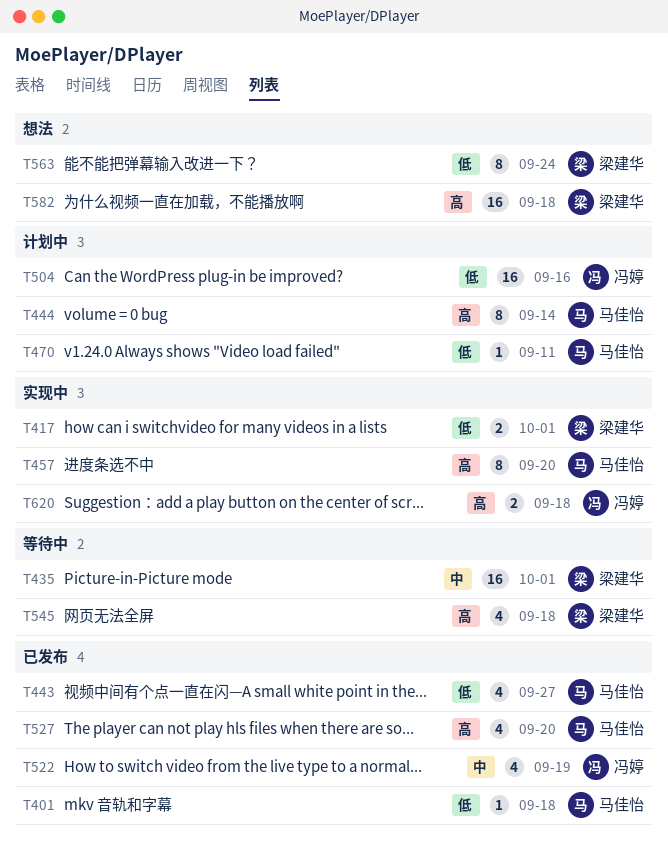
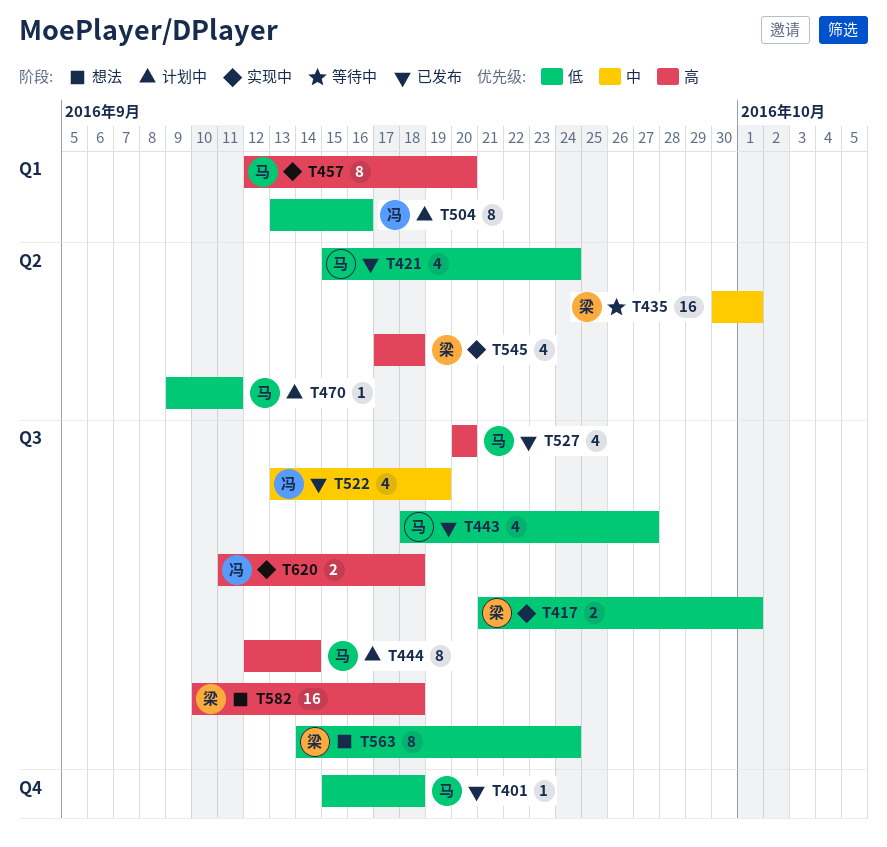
T421: none -> present
T504, estimate: 16 -> 8
T545, status: 等待中 -> 实现中

